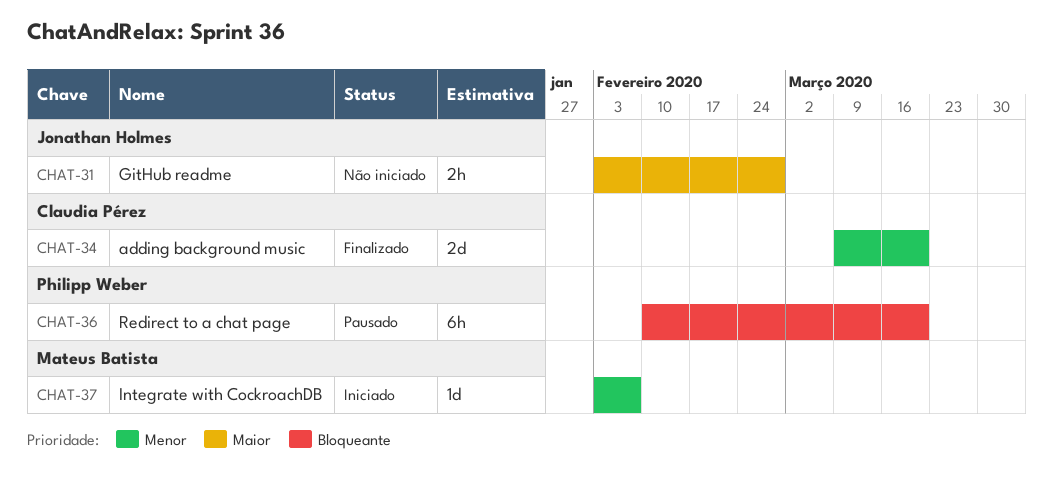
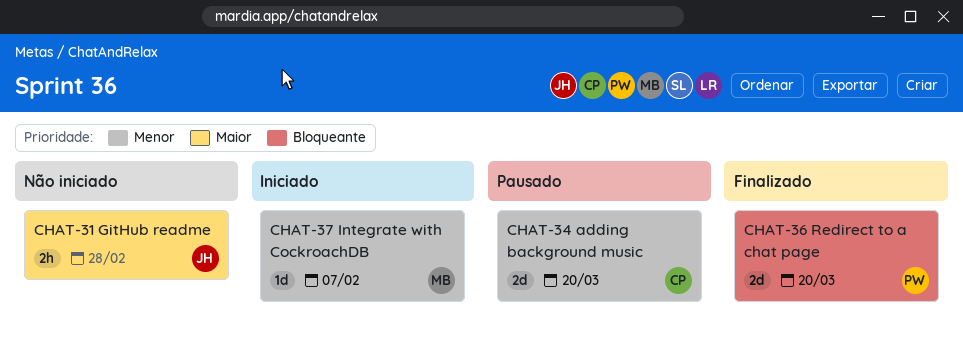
CHAT-34, status: Finalizado -> Pausado
CHAT-36, status: Pausado -> Finalizado
CHAT-36, estimate: 6h -> 2d

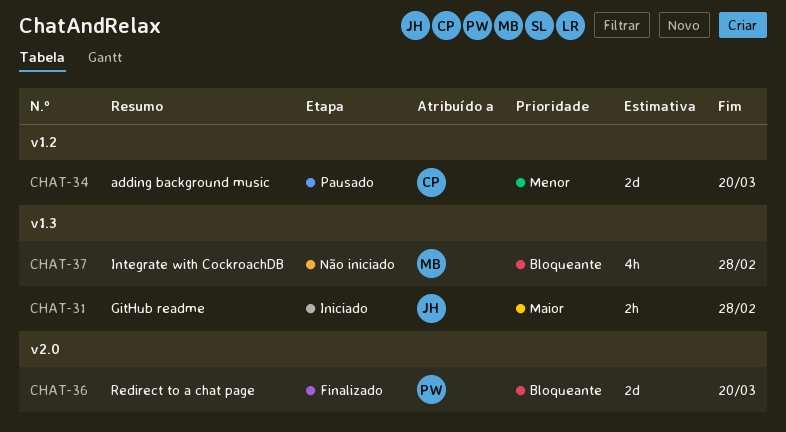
CHAT-31, status: Não iniciado -> Iniciado
CHAT-37, status: Iniciado -> Não iniciado
CHAT-37, priority: Menor -> Bloqueante
CHAT-37, estimate: 1d -> 4h
CHAT-37, due: Feb 7 -> Feb 28

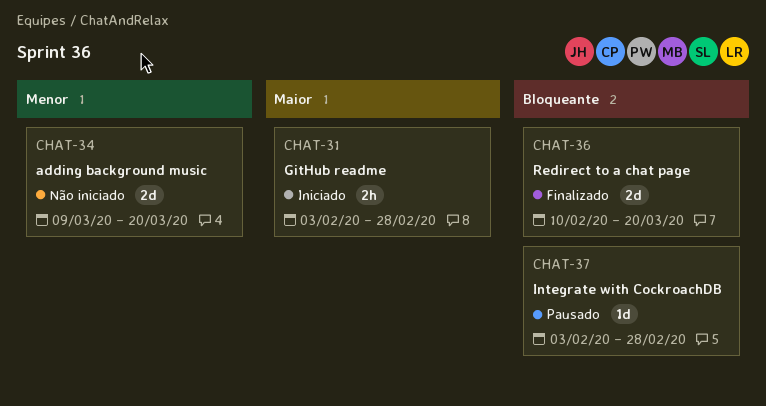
CHAT-34, status: Pausado -> Não iniciado
CHAT-37, status: Não iniciado -> Pausado
CHAT-37, estimate: 4h -> 1d

